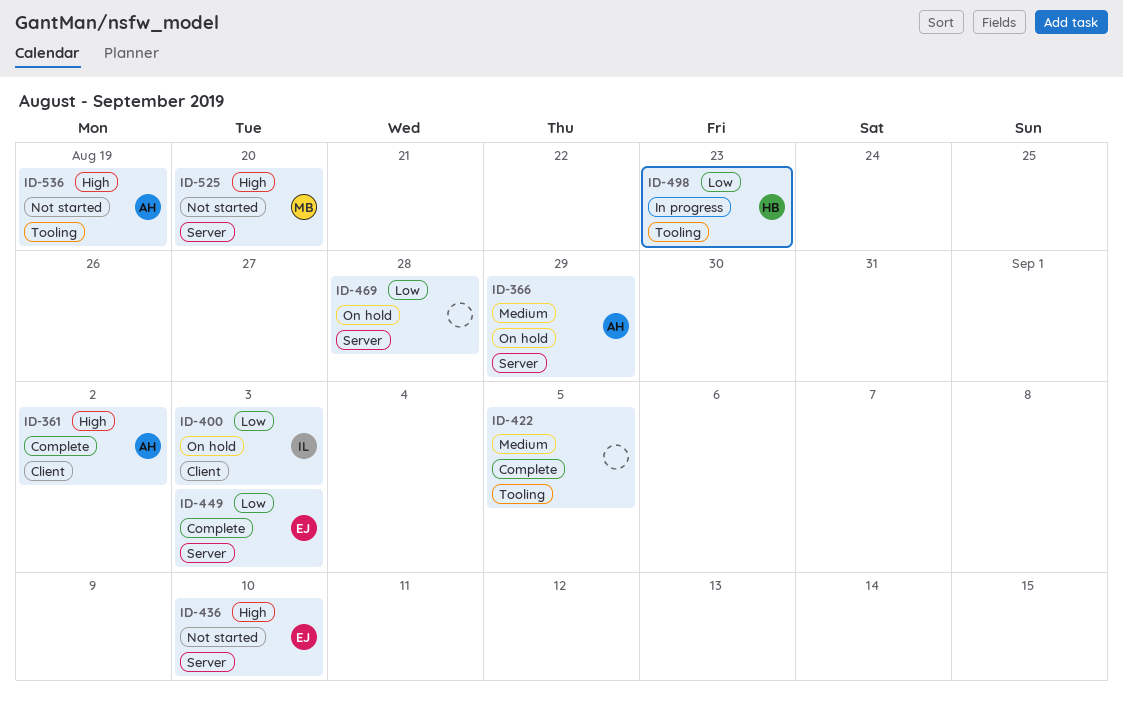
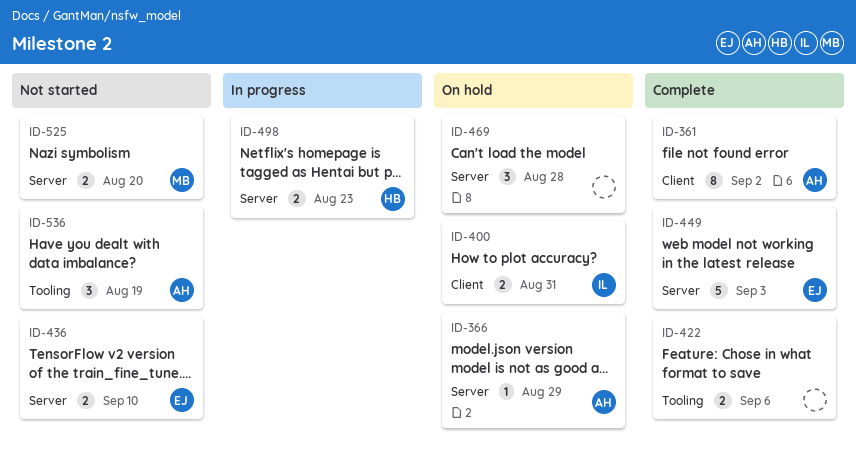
ID-400, due: Sep 3 -> Aug 31
ID-422, due: Sep 5 -> Sep 6
ID-498, label: Tooling -> Server

